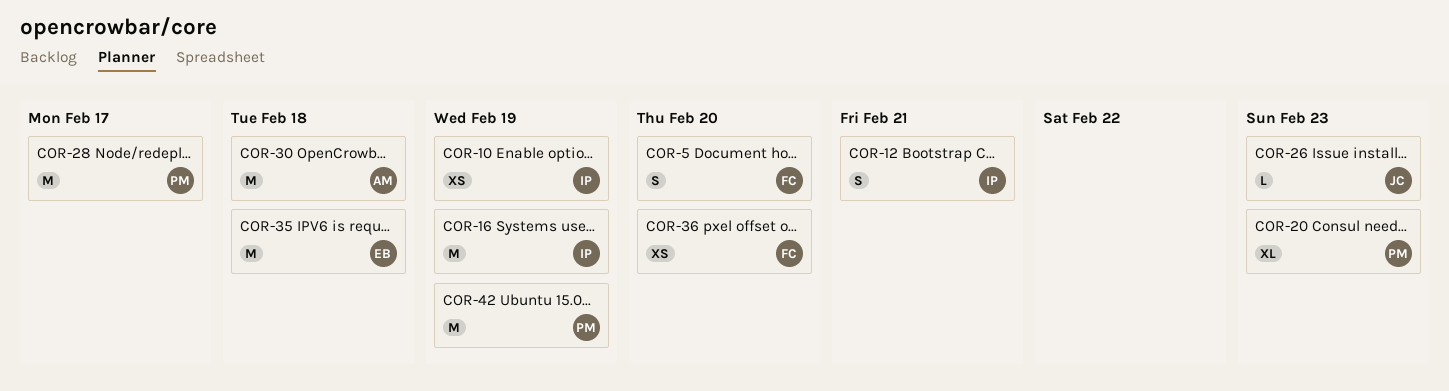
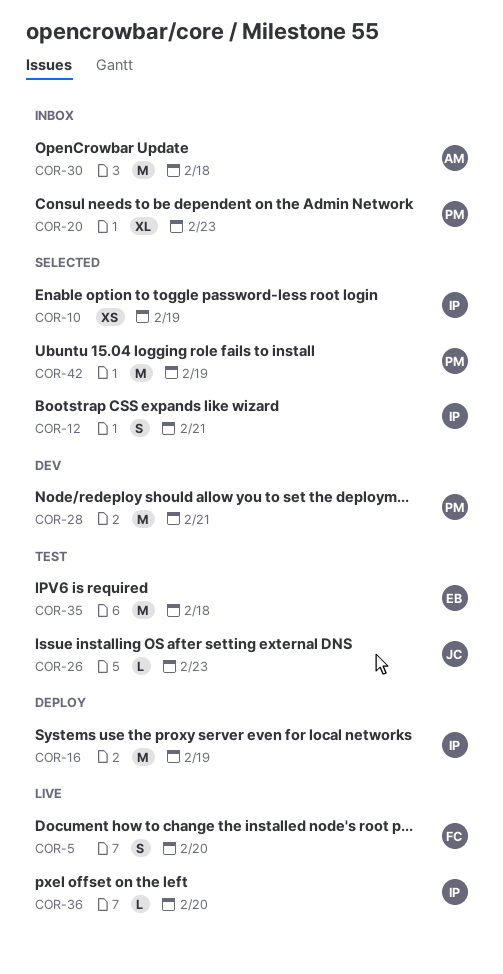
COR-28, due: Feb 17 -> Feb 21
COR-36, owner: FC -> IP
COR-36, estimate: XS -> L

